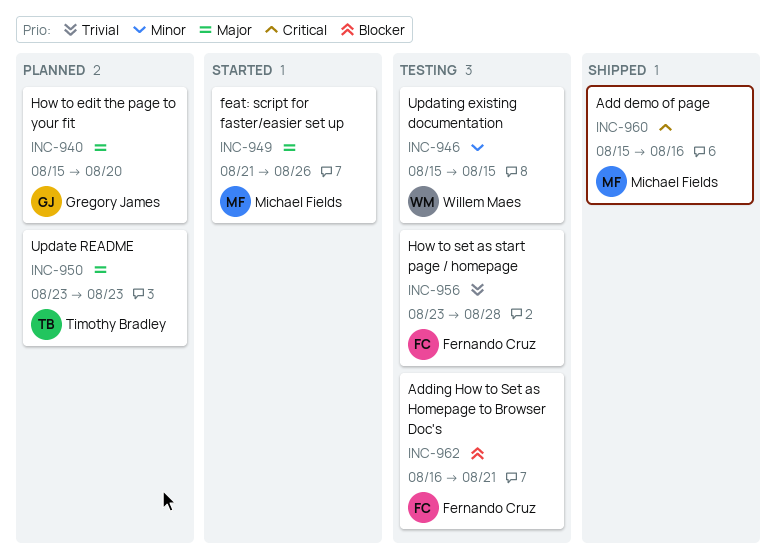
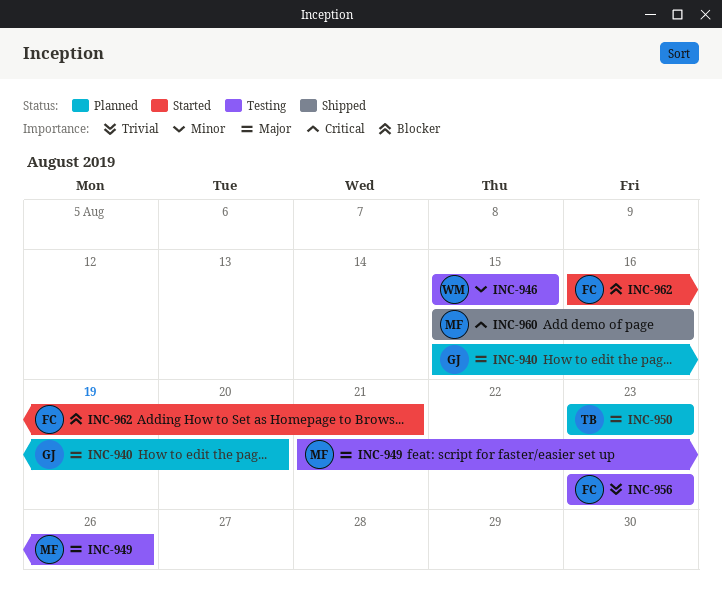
INC-949, status: Started -> Testing
INC-956, due: Aug 28 -> Aug 23
INC-962, status: Testing -> Started

